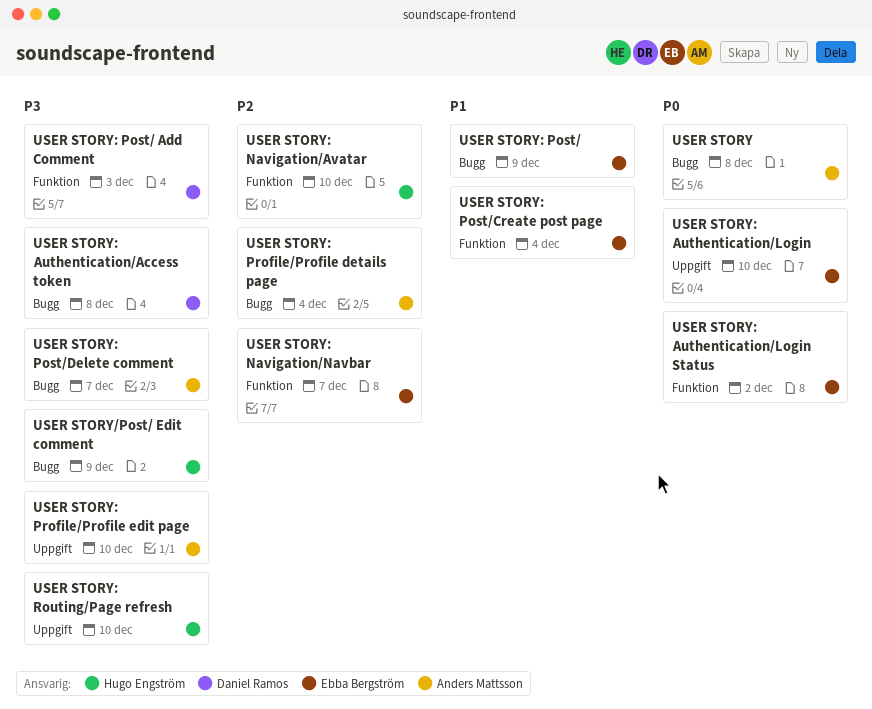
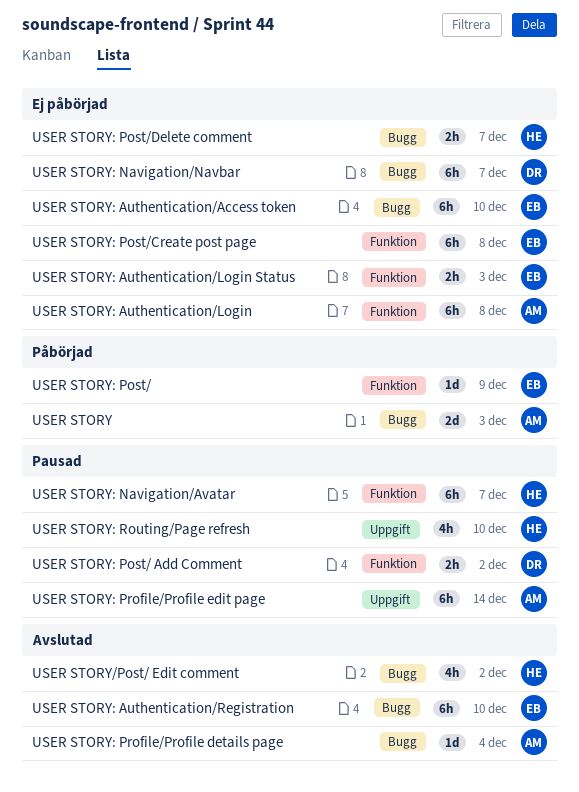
USER STORY, due: Dec 8 -> Dec 3
USER STORY/Post/ Edit comment, due: Dec 9 -> Dec 2
USER STORY: Authentication/Access token, owner: Daniel Ramos -> Ebba Bergström
USER STORY: Authentication/Access token, due: Dec 8 -> Dec 10
USER STORY: Authentication/Login, owner: Ebba Bergström -> Anders Mattsson
USER STORY: Authentication/Login, label: Uppgift -> Funktion
USER STORY: Authentication/Login, due: Dec 10 -> Dec 8
USER STORY: Authentication/Login Status, due: Dec 2 -> Dec 3
USER STORY: Authentication/Registration: none -> present
USER STORY: Navigation/Avatar, due: Dec 10 -> Dec 7
USER STORY: Navigation/Navbar, owner: Ebba Bergström -> Daniel Ramos
USER STORY: Navigation/Navbar, label: Funktion -> Bugg
USER STORY: Post/, label: Bugg -> Funktion
USER STORY: Post/ Add Comment, due: Dec 3 -> Dec 2
USER STORY: Post/Create post page, due: Dec 4 -> Dec 8
USER STORY: Post/Delete comment, owner: Anders Mattsson -> Hugo Engström
USER STORY: Profile/Profile edit page, due: Dec 10 -> Dec 14

